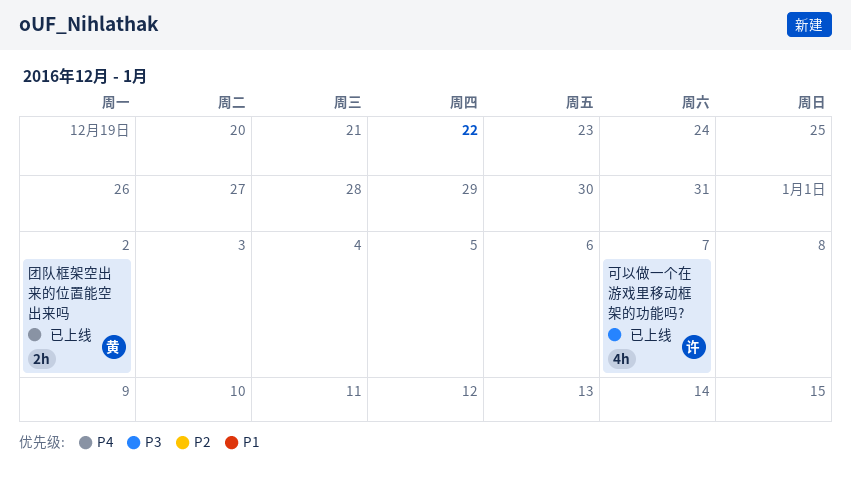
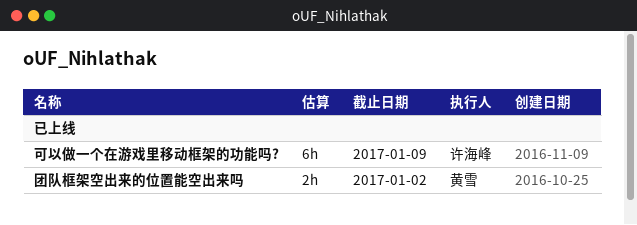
可以做一个在游戏里移动框架的功能吗?, estimate: 4h -> 6h
可以做一个在游戏里移动框架的功能吗?, due: Jan 7 -> Jan 9

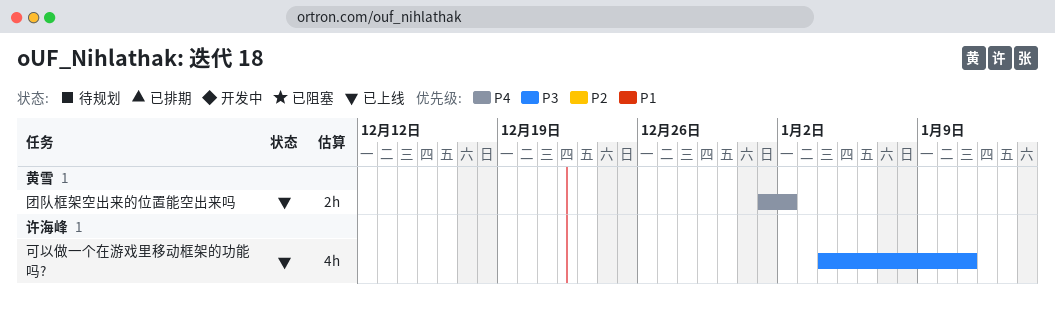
可以做一个在游戏里移动框架的功能吗?, estimate: 6h -> 4h
可以做一个在游戏里移动框架的功能吗?, due: Jan 9 -> Jan 11

